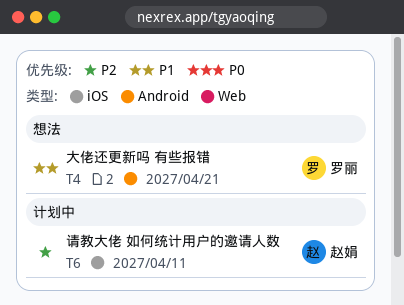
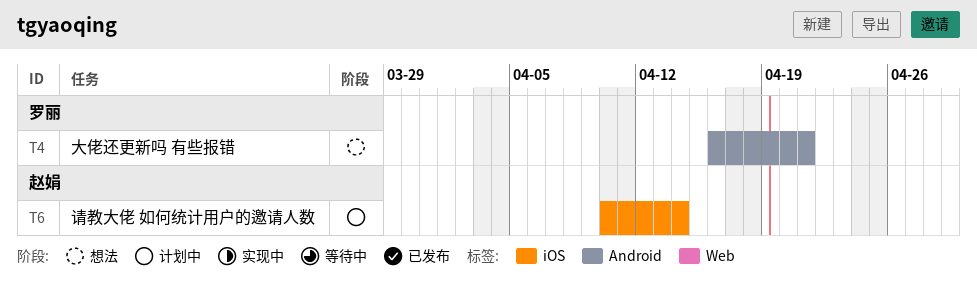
T6, due: Apr 11 -> Apr 14

